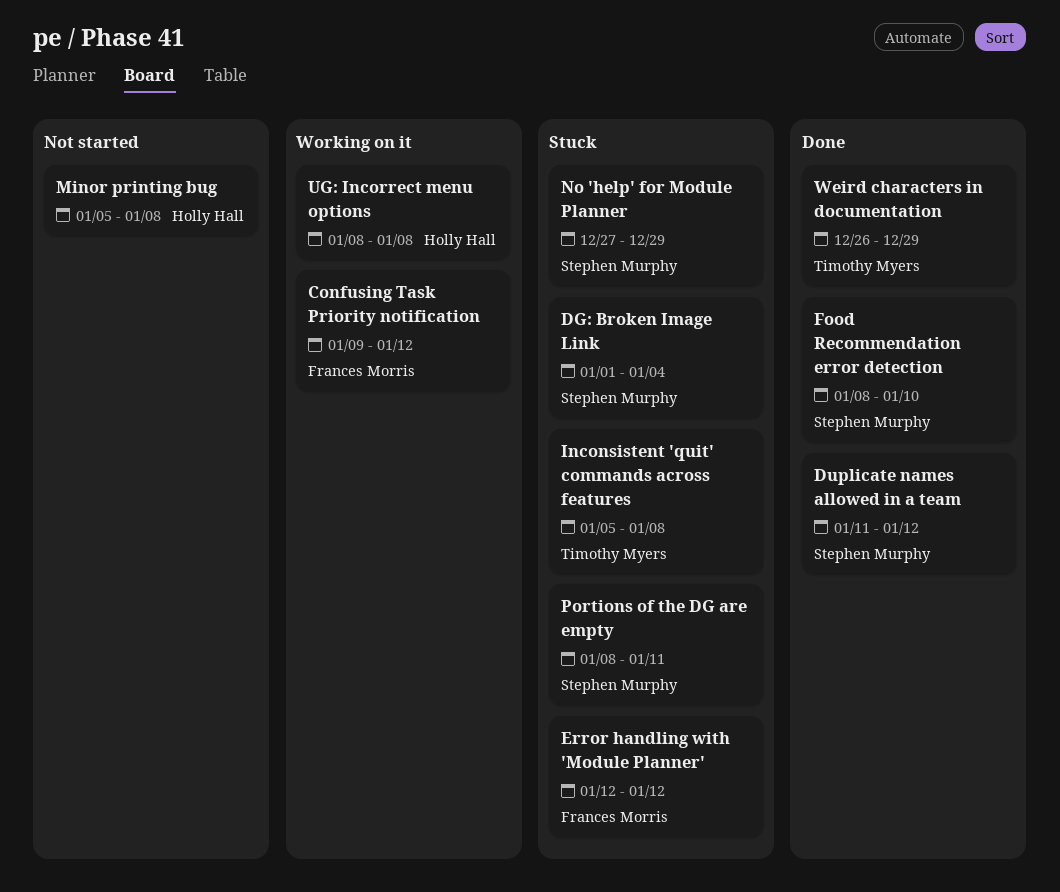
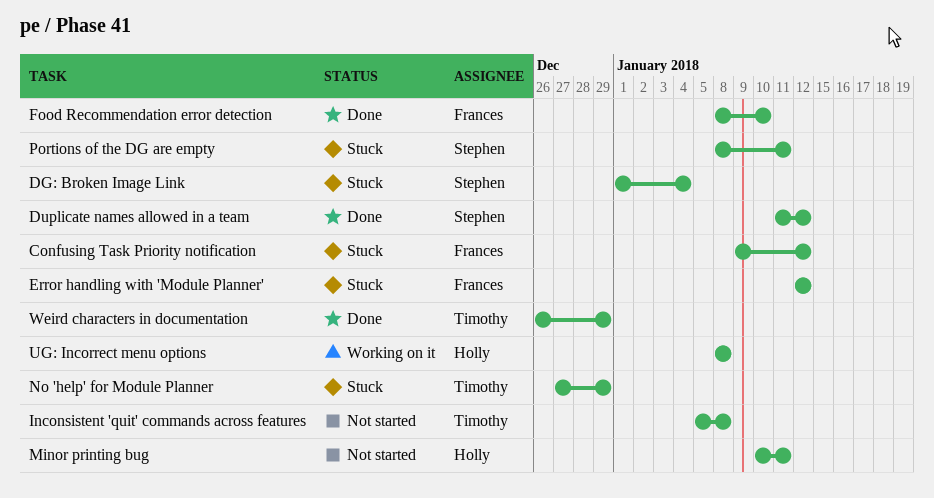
Confusing Task Priority notification, status: Working on it -> Stuck
Food Recommendation error detection, owner: Stephen Murphy -> Frances Morris
Inconsistent 'quit' commands across features, status: Stuck -> Not started
Minor printing bug, start: Jan 5 -> Jan 10
Minor printing bug, due: Jan 8 -> Jan 11
No 'help' for Module Planner, owner: Stephen Murphy -> Timothy Myers

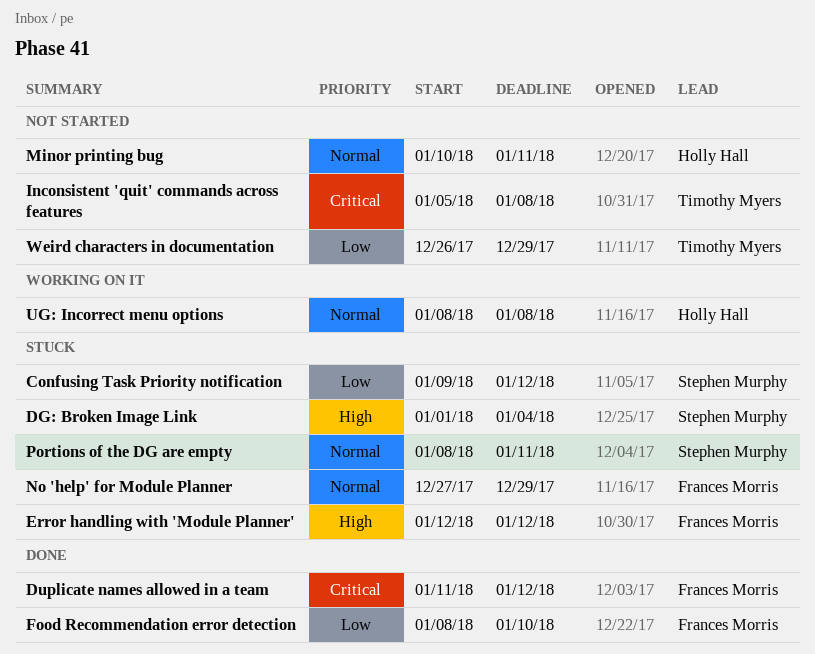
Confusing Task Priority notification, owner: Frances Morris -> Stephen Murphy
Duplicate names allowed in a team, owner: Stephen Murphy -> Frances Morris
No 'help' for Module Planner, owner: Timothy Myers -> Frances Morris
Weird characters in documentation, status: Done -> Not started

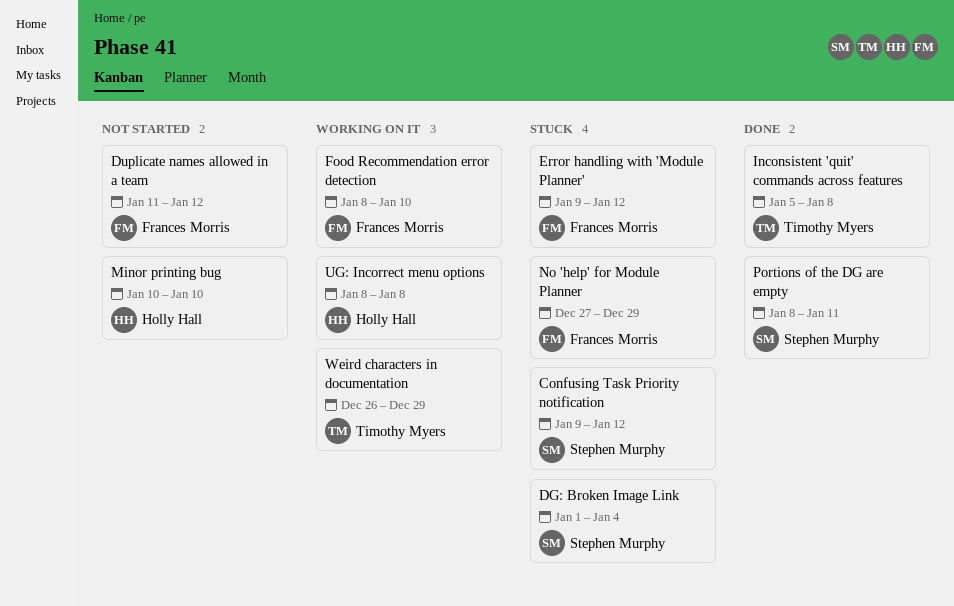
Duplicate names allowed in a team, status: Done -> Not started
Error handling with 'Module Planner', start: Jan 12 -> Jan 9
Food Recommendation error detection, status: Done -> Working on it
Inconsistent 'quit' commands across features, status: Not started -> Done
Minor printing bug, due: Jan 11 -> Jan 10
Portions of the DG are empty, status: Stuck -> Done
Weird characters in documentation, status: Not started -> Working on it

